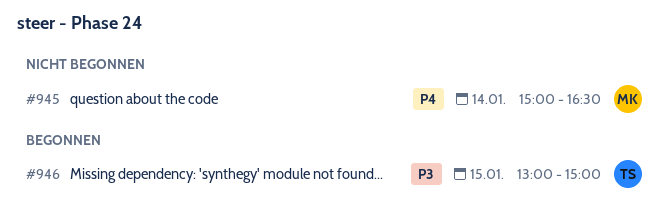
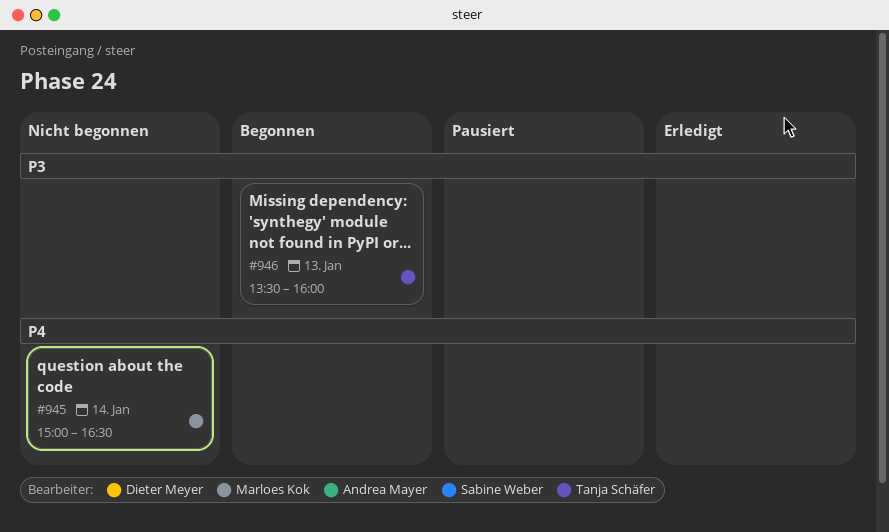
#946, day: Jan 15 -> Jan 13
#946, begins: 13:00 -> 13:30
#946, ends: 15:00 -> 16:00

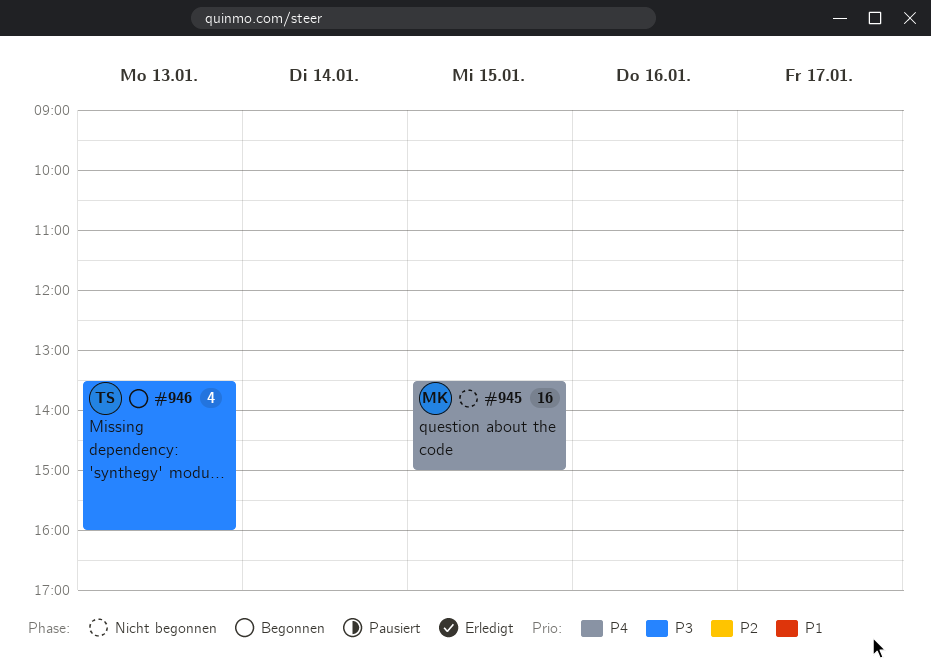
#945, day: Jan 14 -> Jan 15
#945, begins: 15:00 -> 13:30
#945, ends: 16:30 -> 15:00

